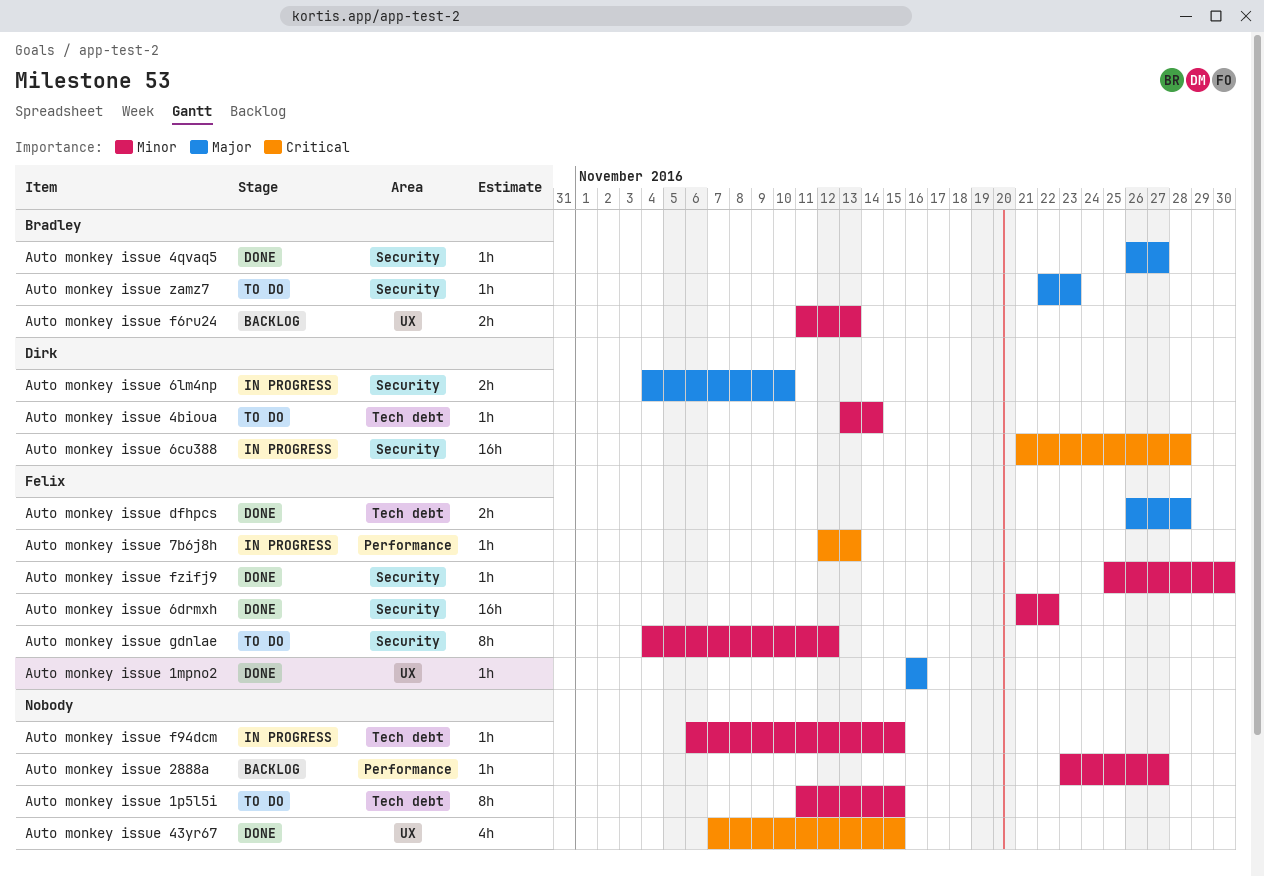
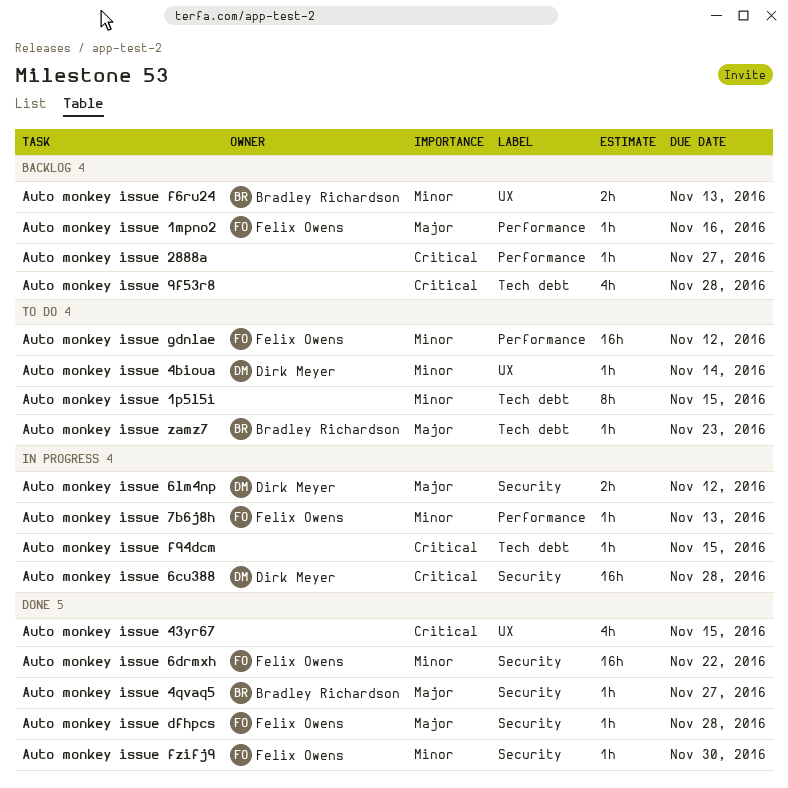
Auto monkey issue 1mpno2, status: Done -> Backlog
Auto monkey issue 1mpno2, label: UX -> Performance
Auto monkey issue 2888a, priority: Minor -> Critical
Auto monkey issue 4bioua, label: Tech debt -> UX
Auto monkey issue 6lm4np, due: Nov 10 -> Nov 12
Auto monkey issue 7b6j8h, priority: Critical -> Minor
Auto monkey issue 9f53r8: none -> present
Auto monkey issue dfhpcs, label: Tech debt -> Security
Auto monkey issue dfhpcs, estimate: 2h -> 1h
Auto monkey issue f94dcm, priority: Minor -> Critical
Auto monkey issue gdnlae, label: Security -> Performance
Auto monkey issue gdnlae, estimate: 8h -> 16h
Auto monkey issue zamz7, label: Security -> Tech debt

